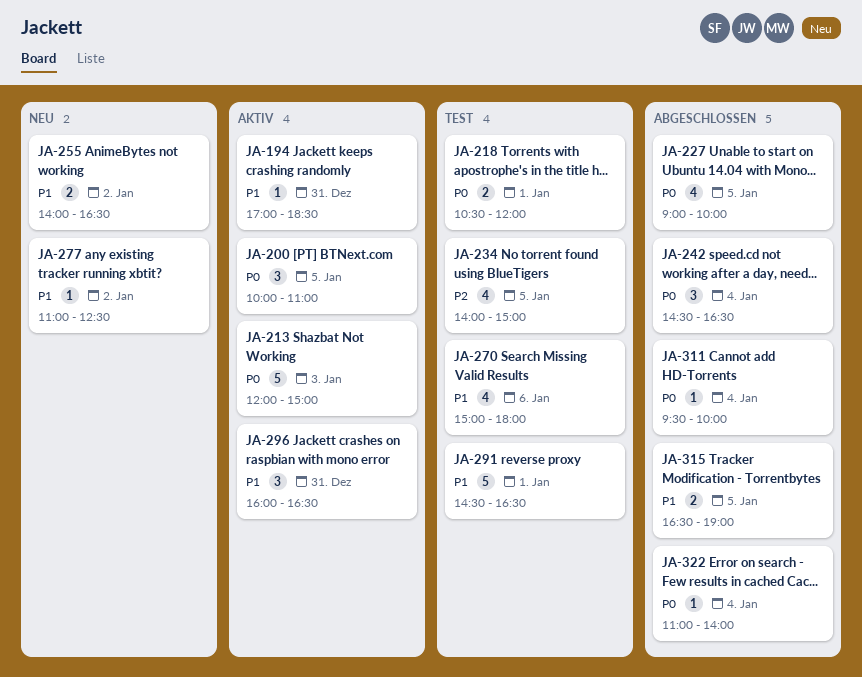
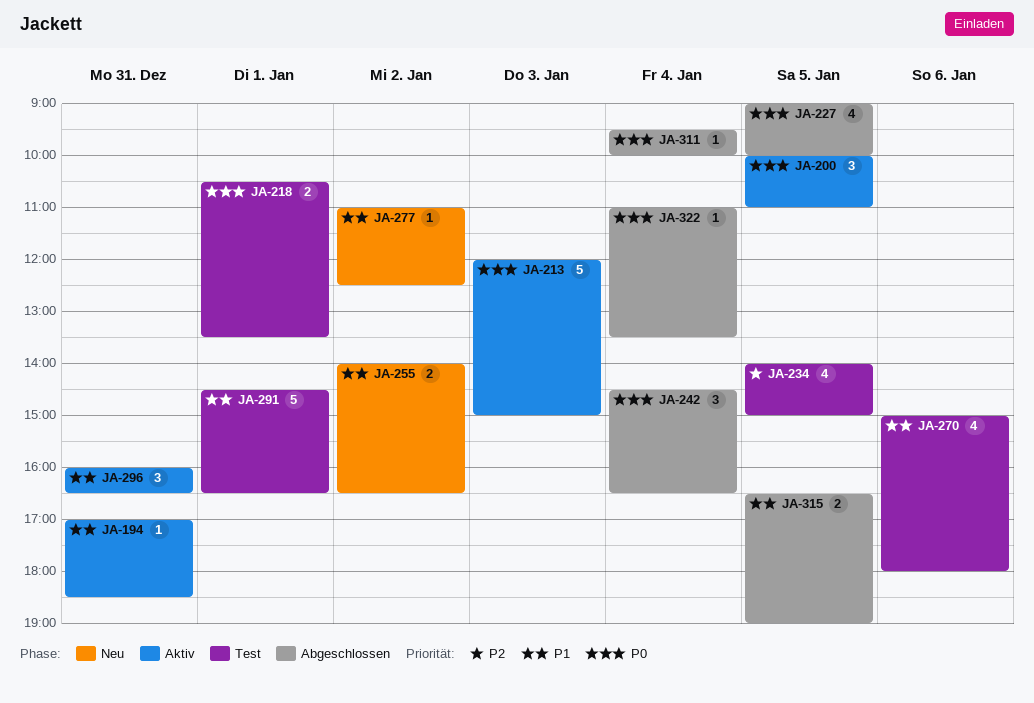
JA-218, ends: 12:00 -> 13:30
JA-322, ends: 14:00 -> 13:30

